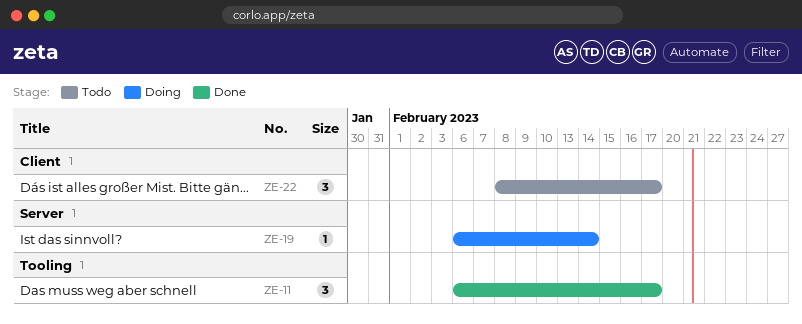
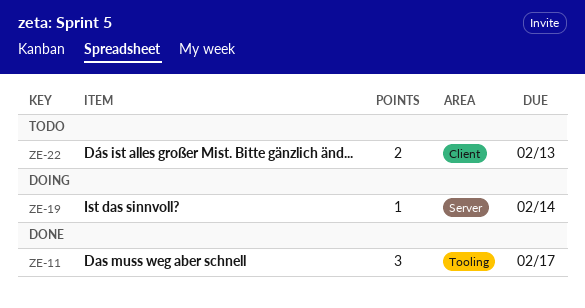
ZE-22, estimate: 3 -> 2
ZE-22, due: Feb 17 -> Feb 13

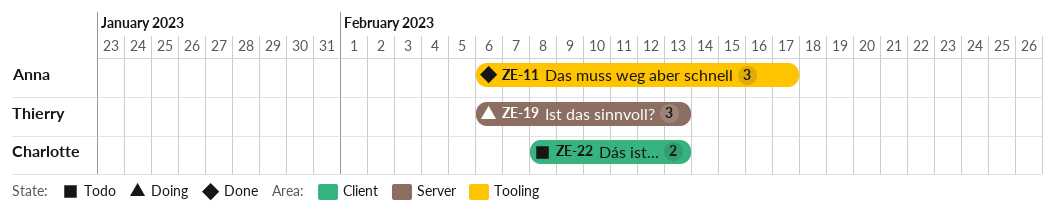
ZE-19, estimate: 1 -> 3
ZE-19, due: Feb 14 -> Feb 13

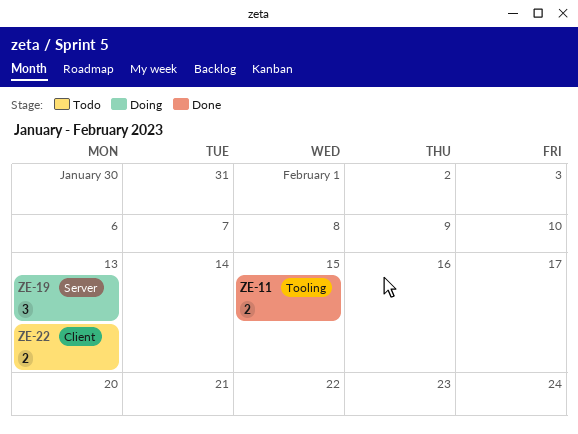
ZE-11, estimate: 3 -> 2
ZE-11, due: Feb 17 -> Feb 15

